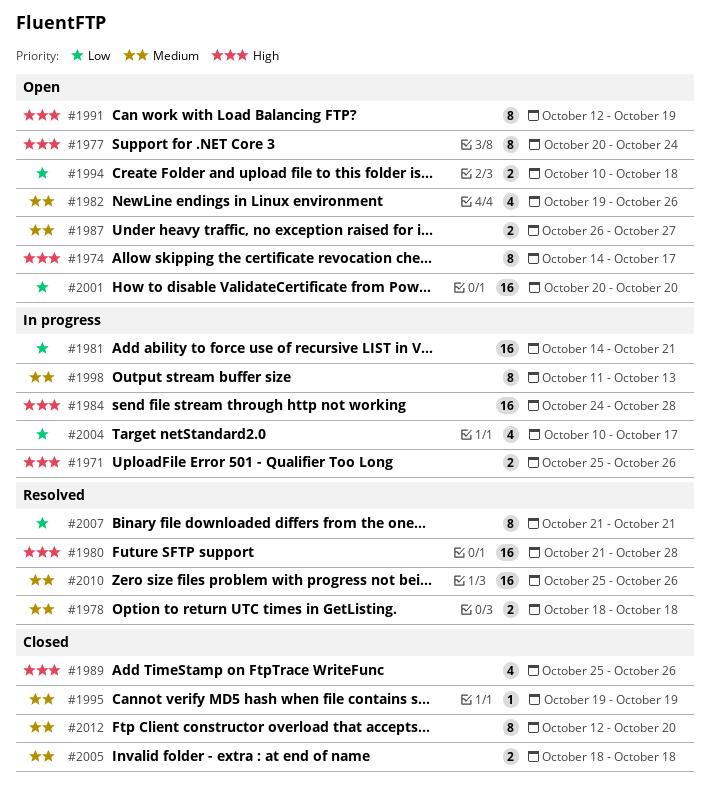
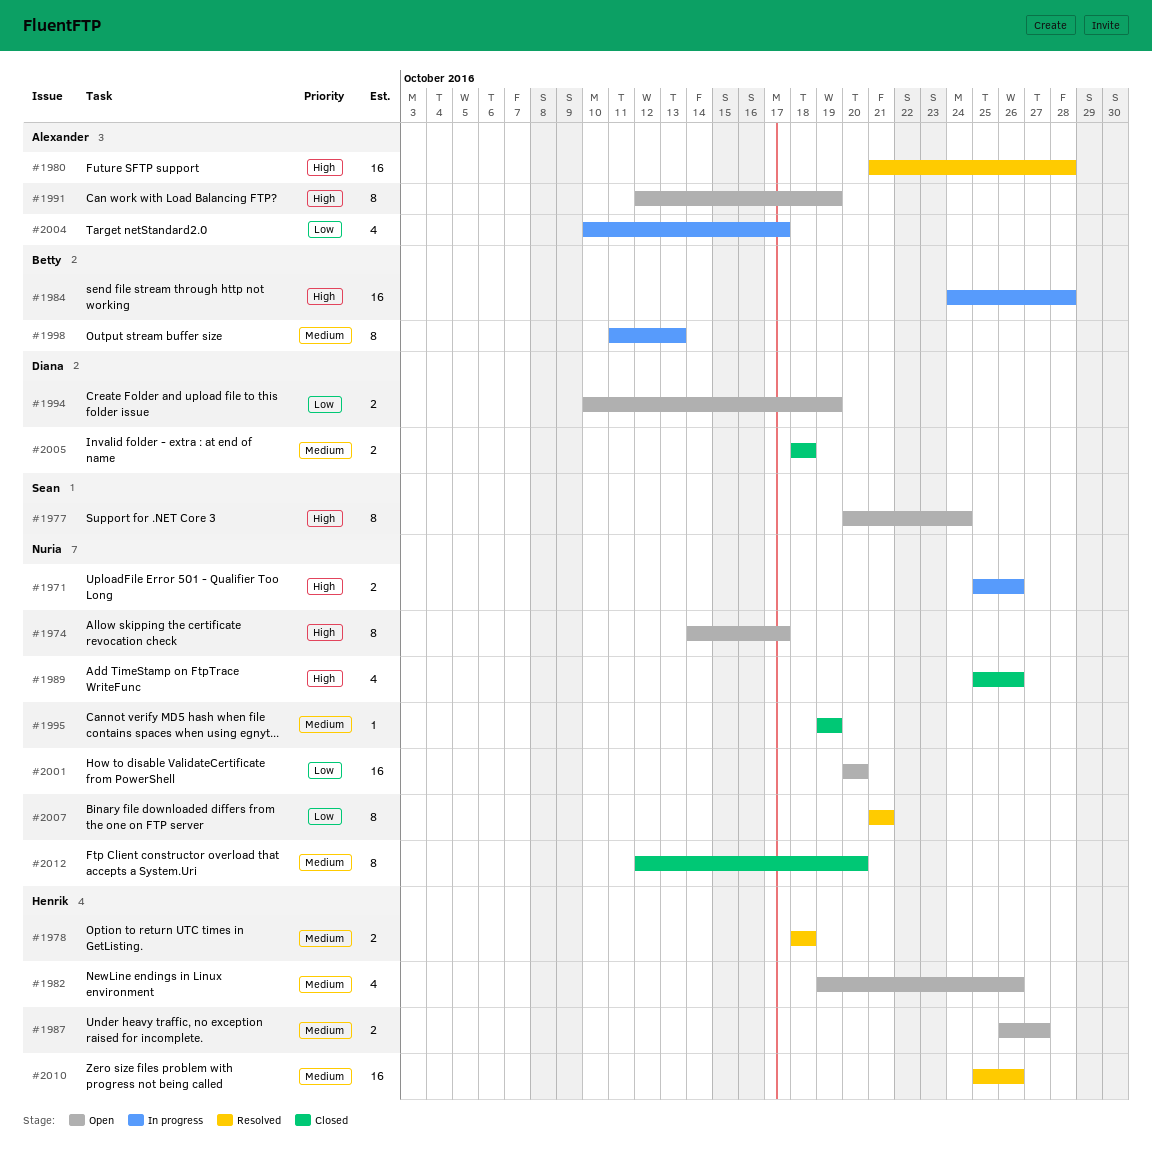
#1981: present -> none
#1994, due: Oct 18 -> Oct 19

